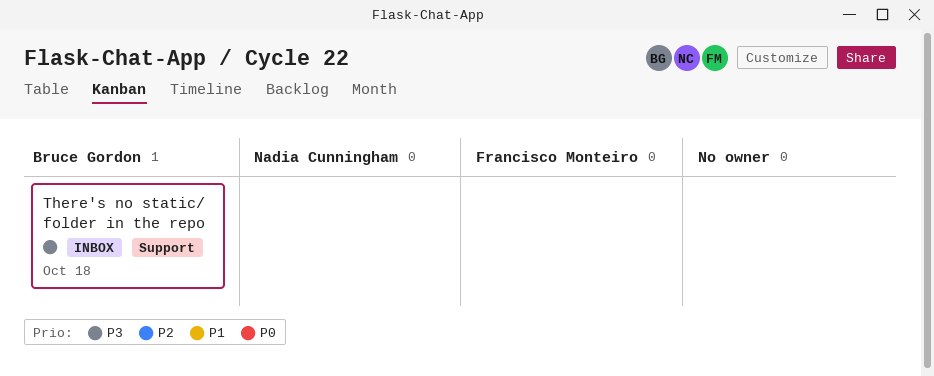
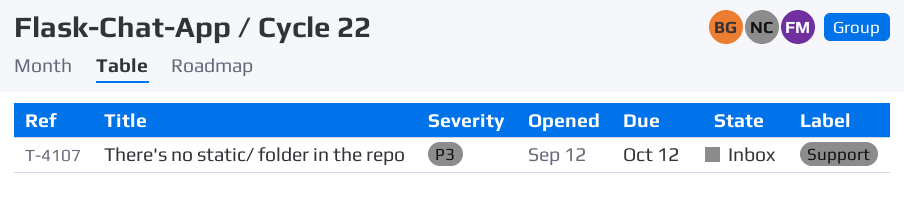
There's no static/ folder in the repo, due: Oct 18 -> Oct 12

